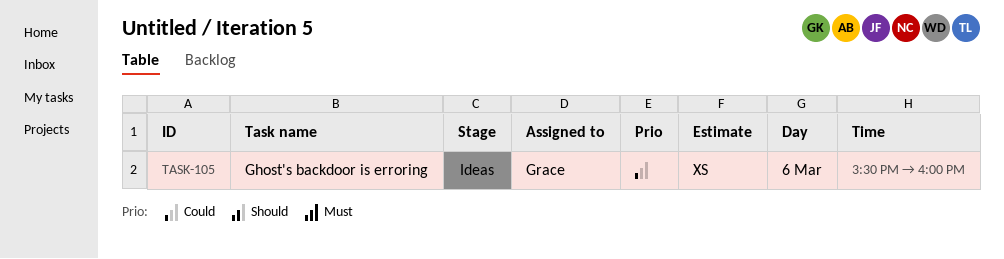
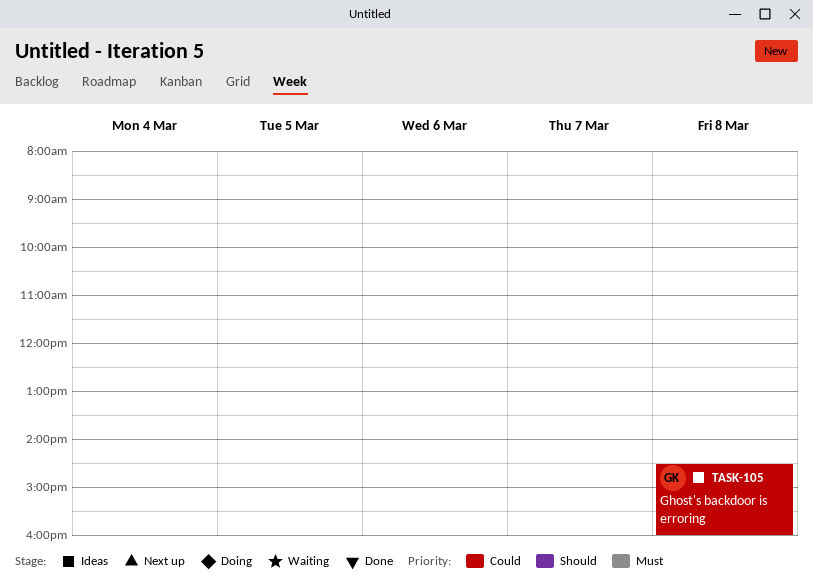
TASK-105, day: Mar 6 -> Mar 8
TASK-105, begins: 15:30 -> 14:30

